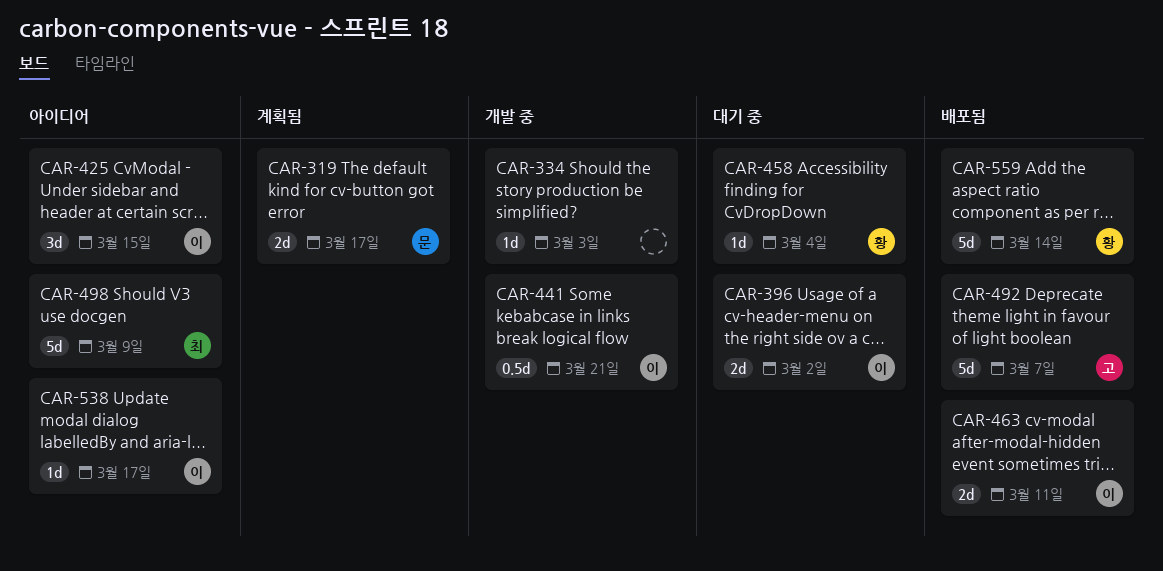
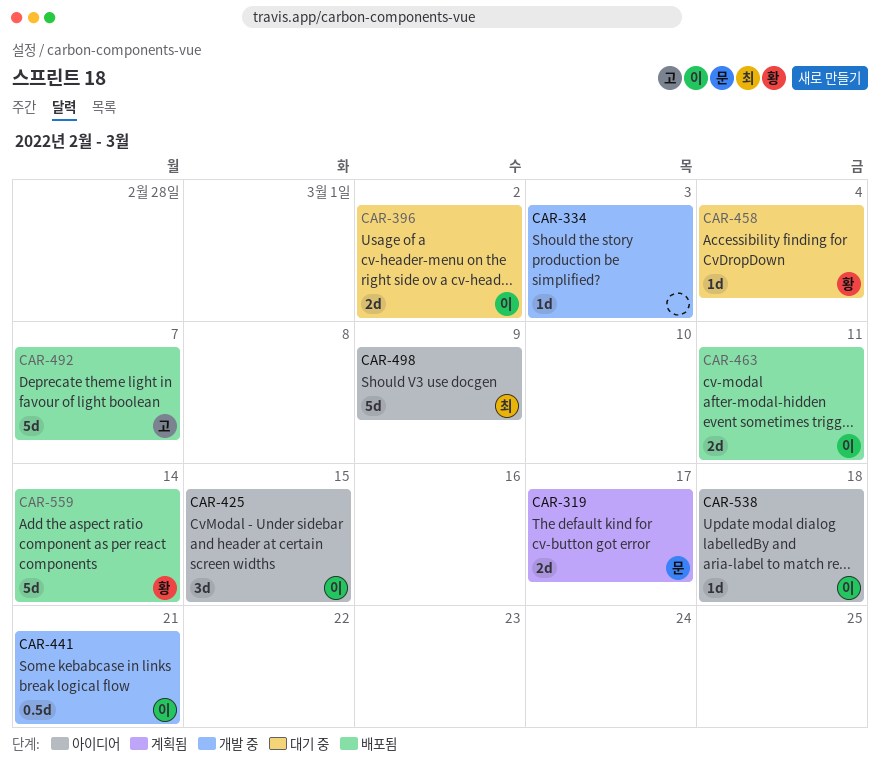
CAR-538, due: Mar 17 -> Mar 18

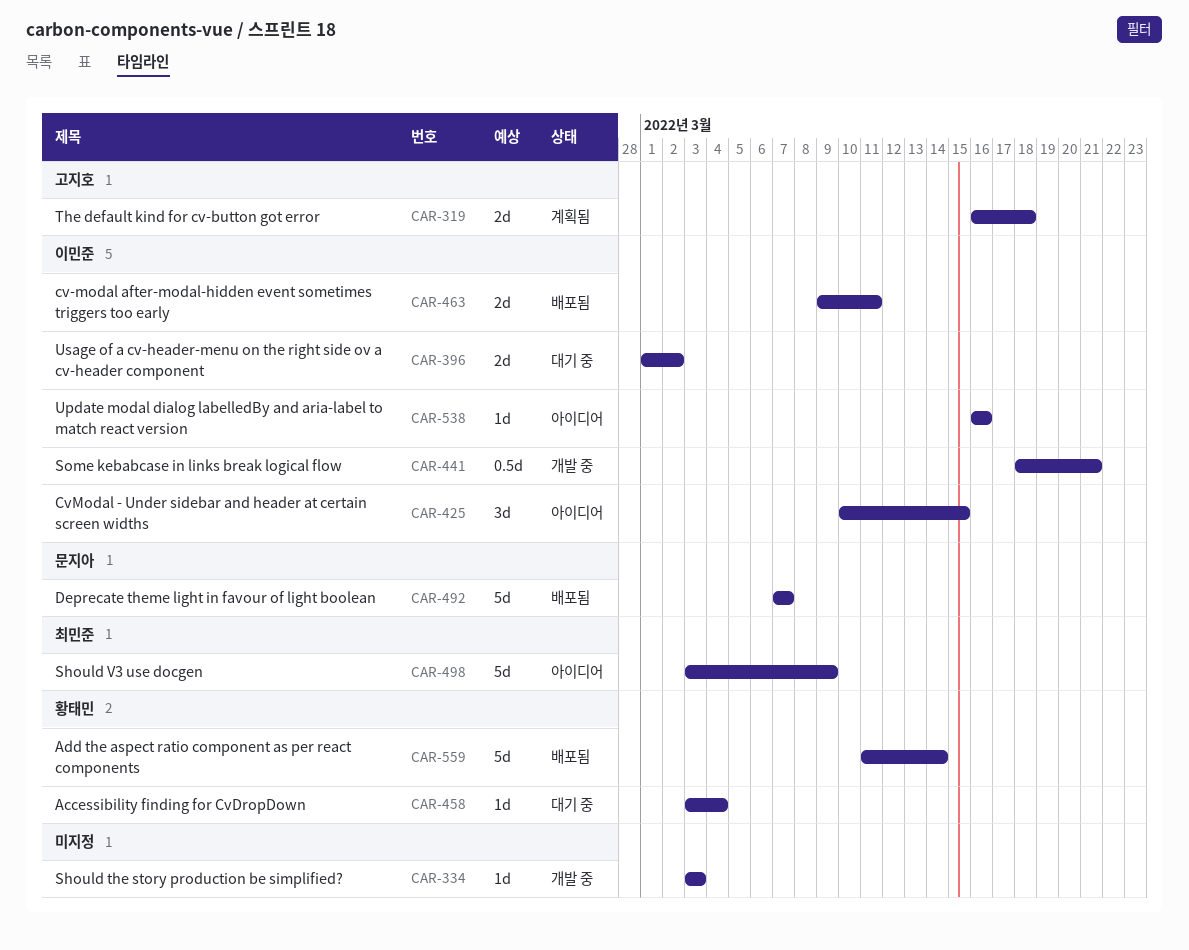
CAR-319, owner: 문지아 -> 고지호
CAR-319, due: Mar 17 -> Mar 18
CAR-492, owner: 고지호 -> 문지아
CAR-538, due: Mar 18 -> Mar 16

